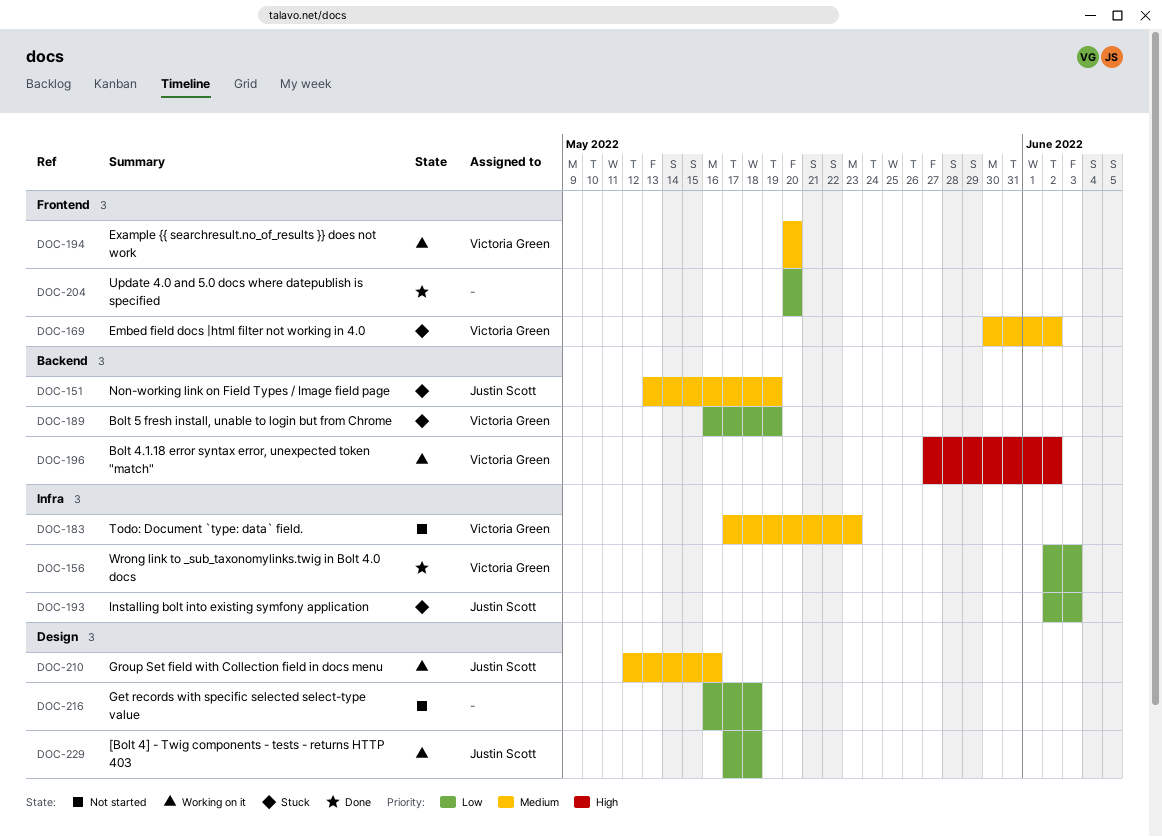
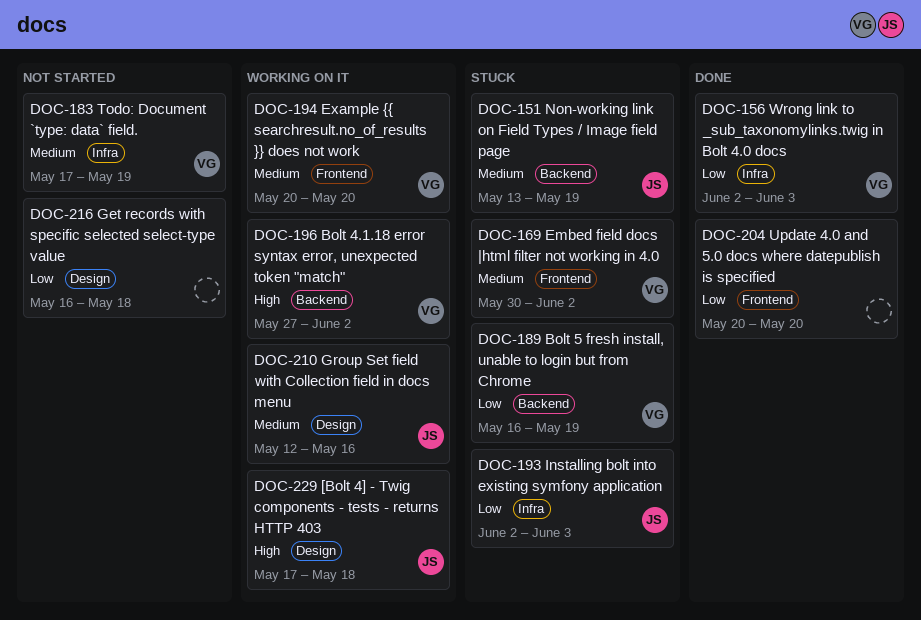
DOC-183, due: May 23 -> May 19
DOC-229, priority: Low -> High

